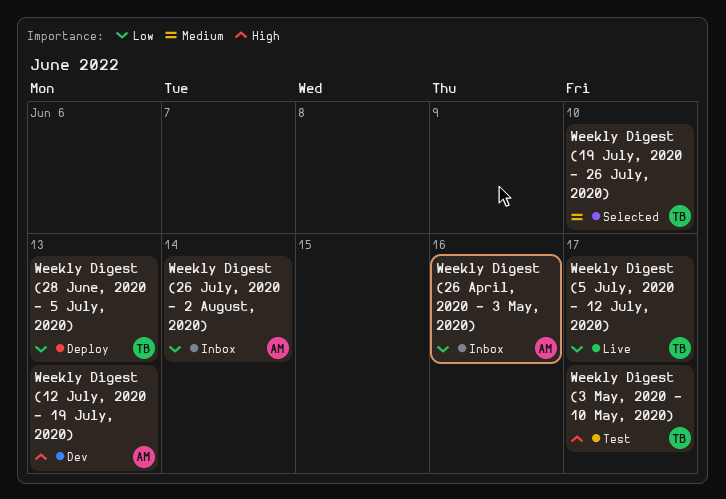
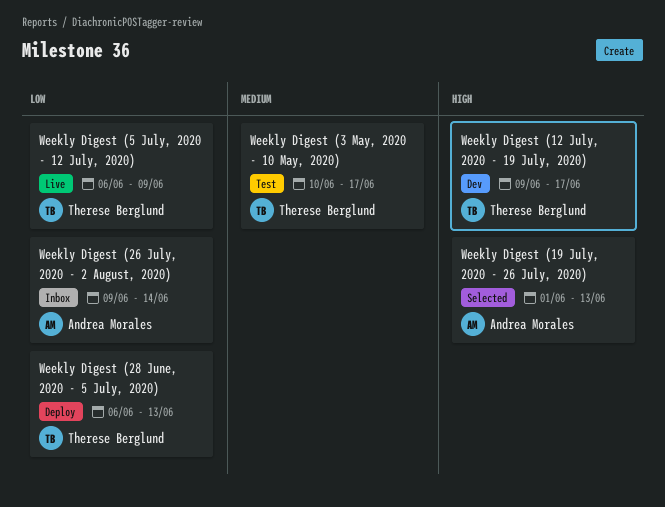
Weekly Digest (12 July, 2020 - 19 July, 2020), owner: Andrea Morales -> Therese Berglund
Weekly Digest (12 July, 2020 - 19 July, 2020), due: Jun 13 -> Jun 17
Weekly Digest (19 July, 2020 - 26 July, 2020), owner: Therese Berglund -> Andrea Morales
Weekly Digest (19 July, 2020 - 26 July, 2020), priority: Medium -> High
Weekly Digest (19 July, 2020 - 26 July, 2020), due: Jun 10 -> Jun 13
Weekly Digest (26 April, 2020 - 3 May, 2020): present -> none
Weekly Digest (3 May, 2020 - 10 May, 2020), priority: High -> Medium
Weekly Digest (5 July, 2020 - 12 July, 2020), due: Jun 17 -> Jun 9

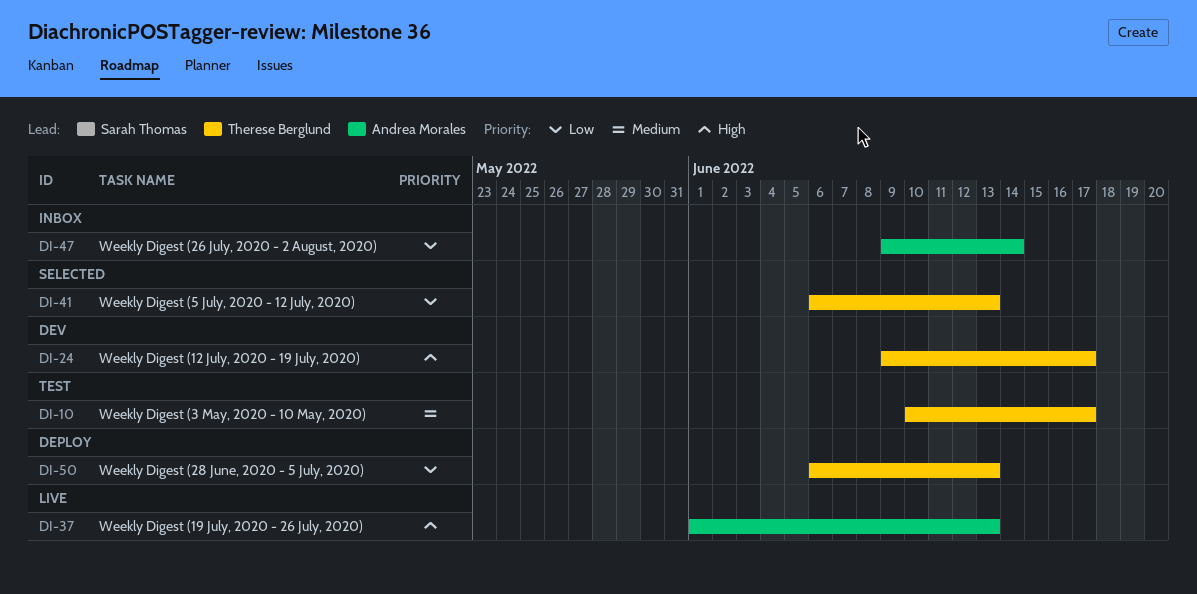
Weekly Digest (19 July, 2020 - 26 July, 2020), status: Selected -> Live
Weekly Digest (5 July, 2020 - 12 July, 2020), status: Live -> Selected
Weekly Digest (5 July, 2020 - 12 July, 2020), due: Jun 9 -> Jun 13

